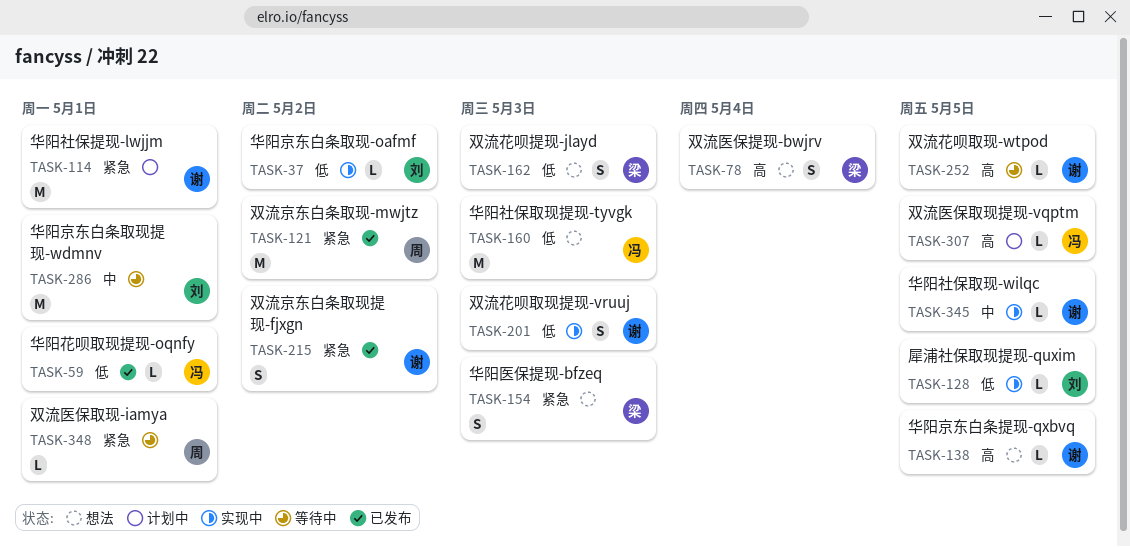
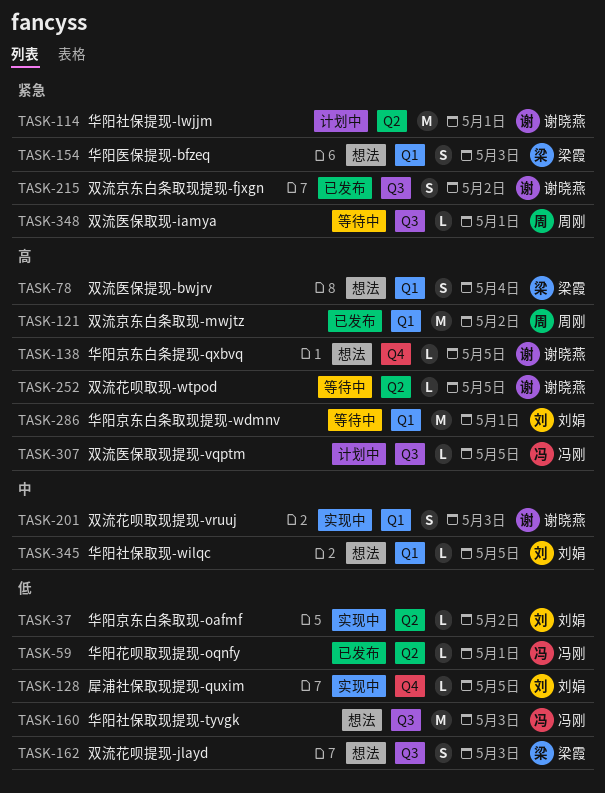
TASK-121, priority: 紧急 -> 高
TASK-201, priority: 低 -> 中
TASK-286, priority: 中 -> 高
TASK-345, status: 实现中 -> 想法
TASK-345, owner: 谢晓燕 -> 刘娟

